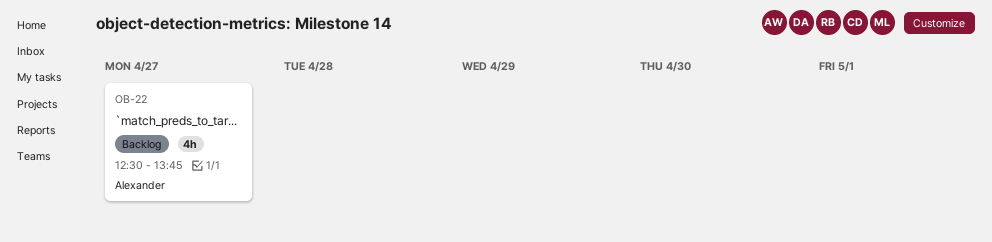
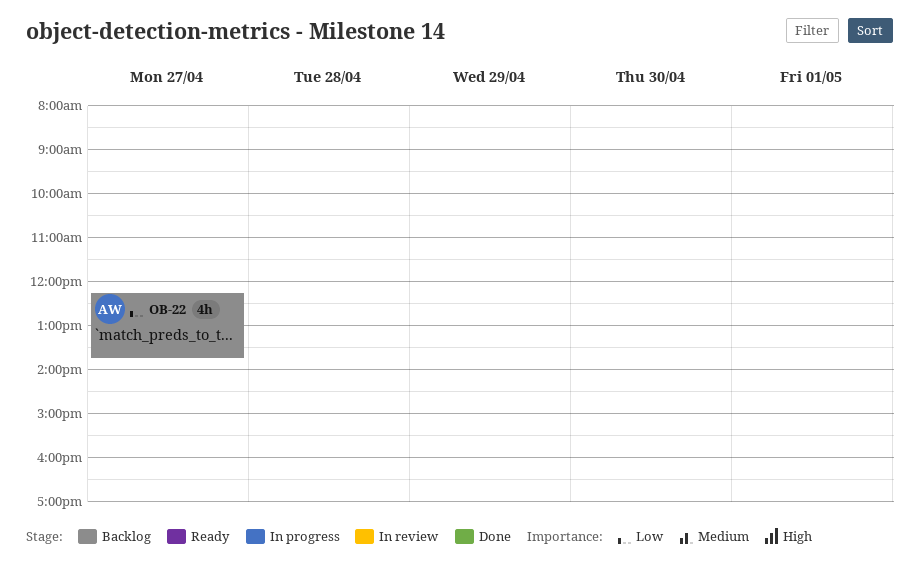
OB-22, begins: 12:30 -> 12:15

